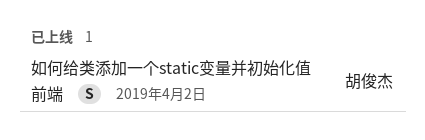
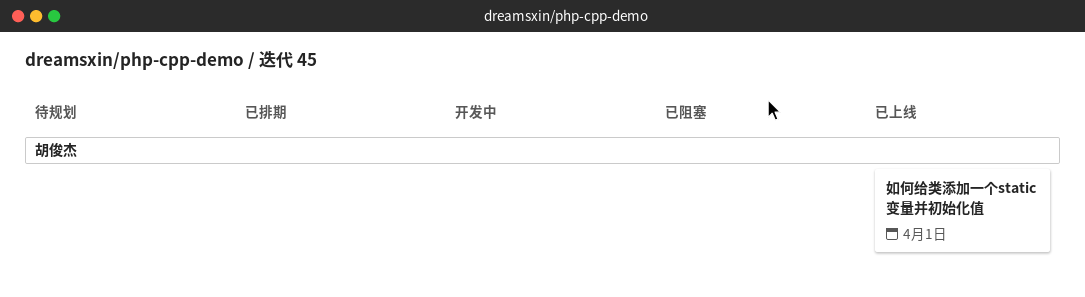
如何给类添加一个static变量并初始化值, due: Apr 2 -> Apr 1

